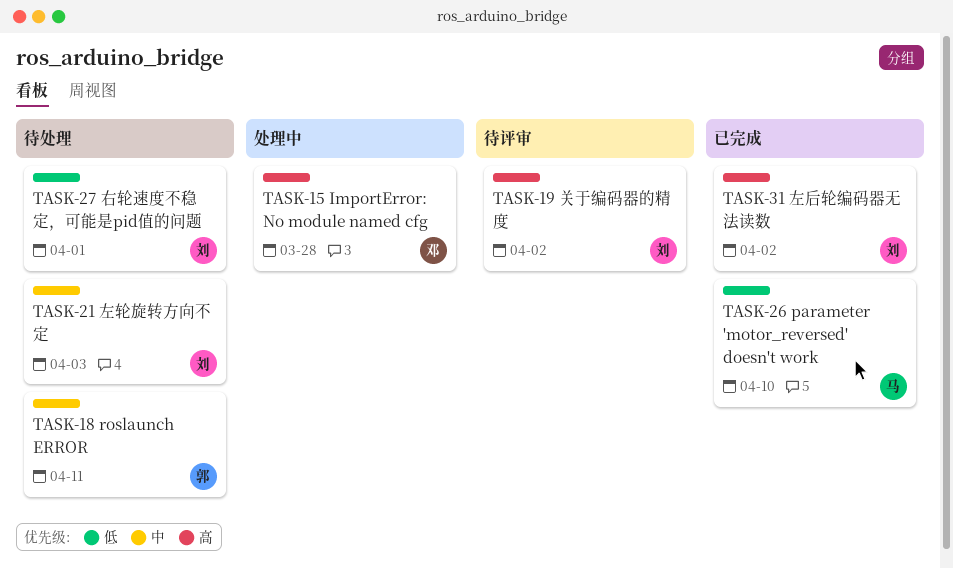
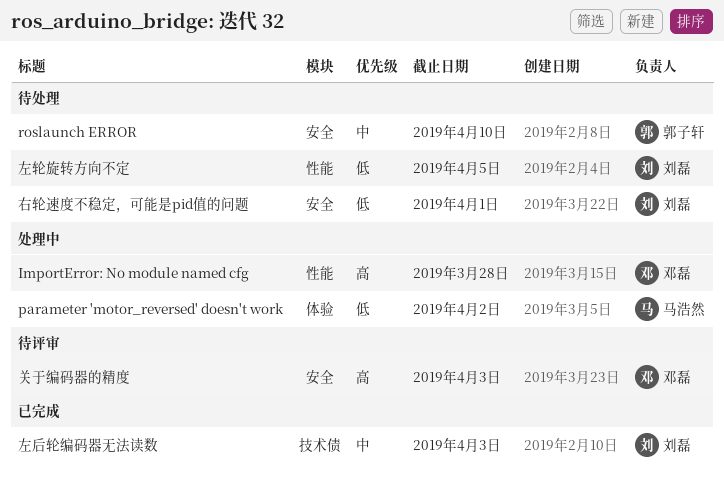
parameter 'motor_reversed' doesn't work, status: 已完成 -> 处理中
parameter 'motor_reversed' doesn't work, due: Apr 10 -> Apr 2
roslaunch ERROR, due: Apr 11 -> Apr 10
关于编码器的精度, owner: 刘磊 -> 邓磊
关于编码器的精度, due: Apr 2 -> Apr 3
左后轮编码器无法读数, priority: 高 -> 中
左后轮编码器无法读数, due: Apr 2 -> Apr 3
左轮旋转方向不定, priority: 中 -> 低
左轮旋转方向不定, due: Apr 3 -> Apr 5

